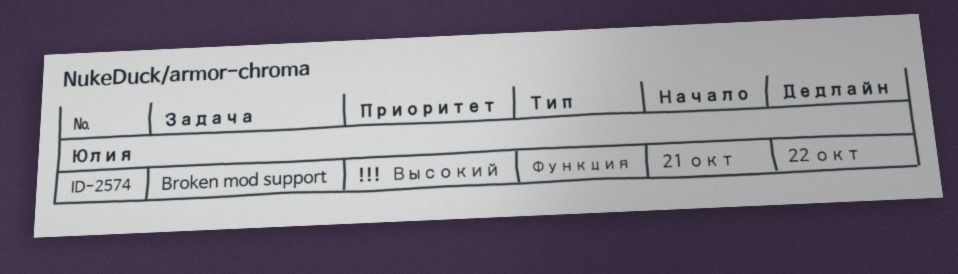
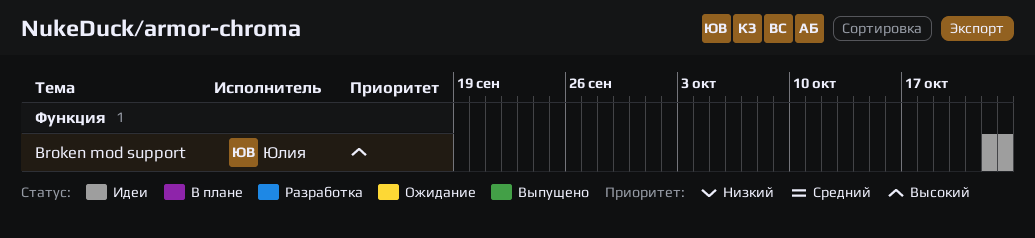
Broken mod support, start: Oct 21 -> Oct 22
Broken mod support, due: Oct 22 -> Oct 23

